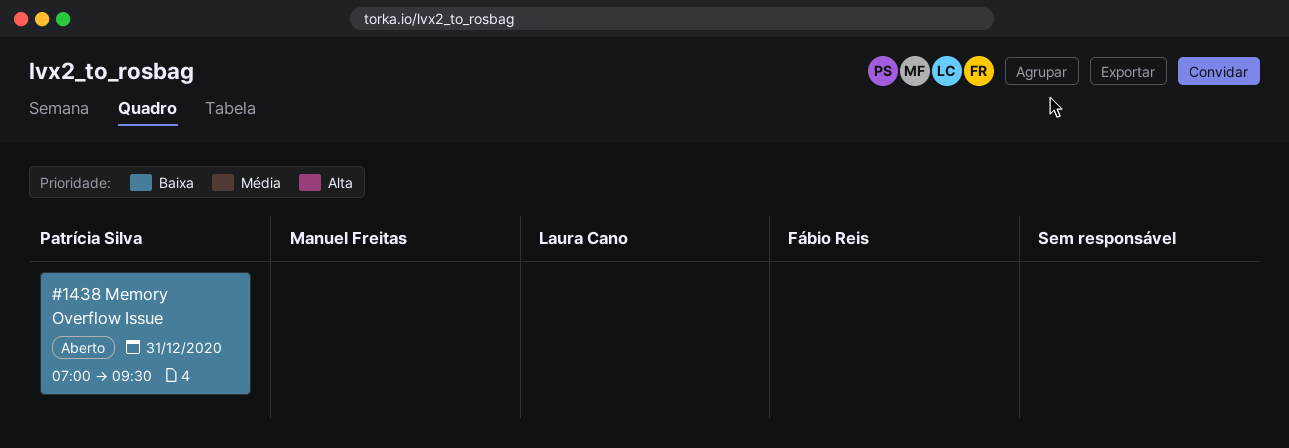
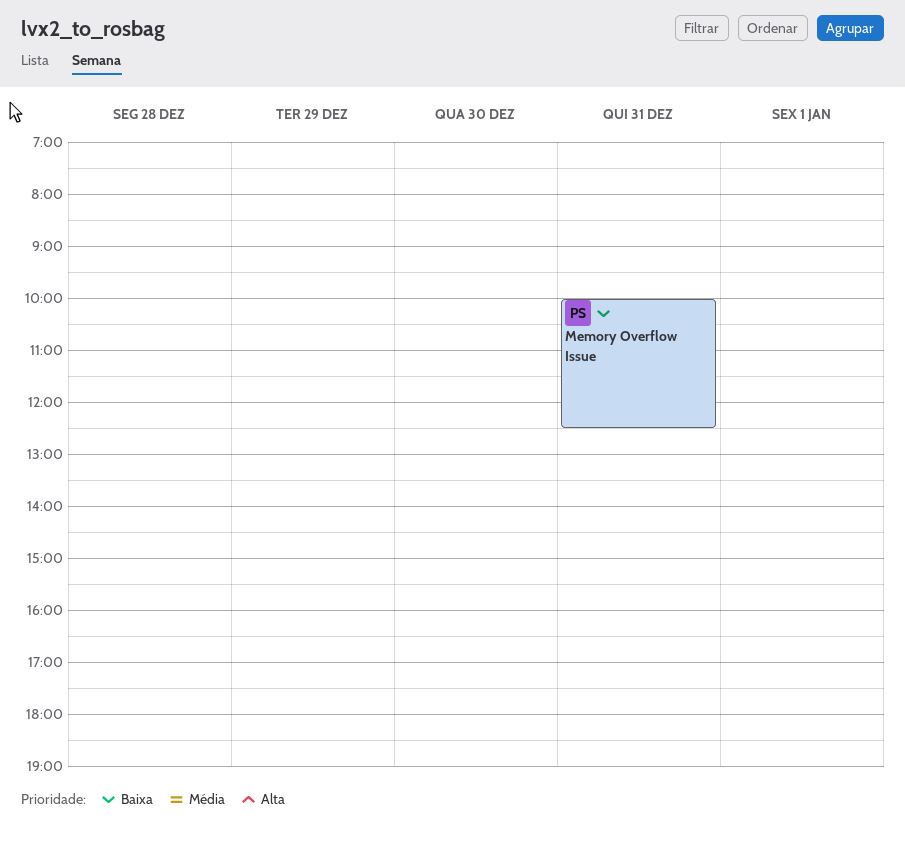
Memory Overflow Issue, begins: 07:00 -> 10:00
Memory Overflow Issue, ends: 09:30 -> 12:30

